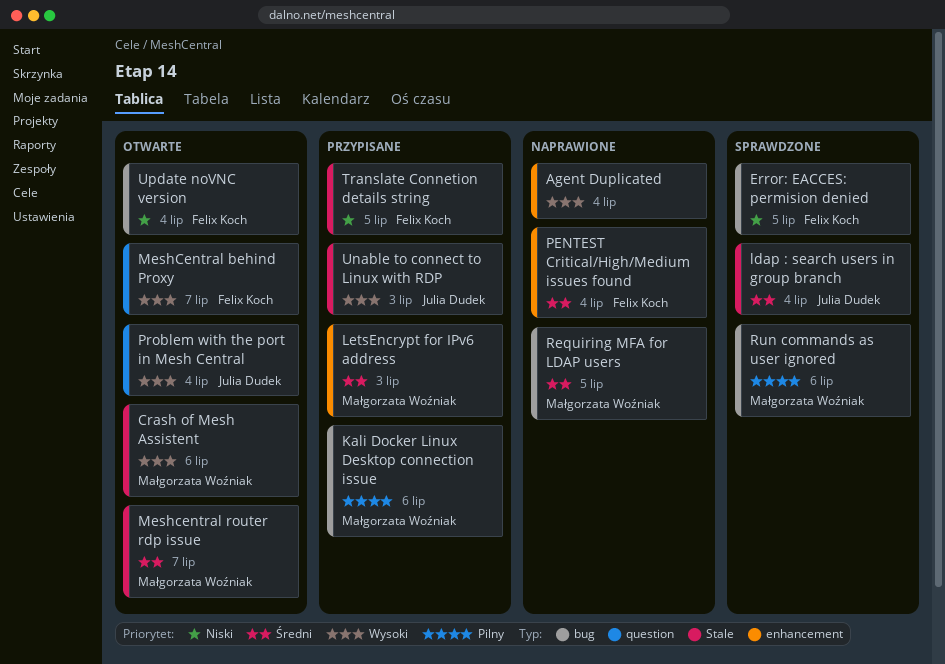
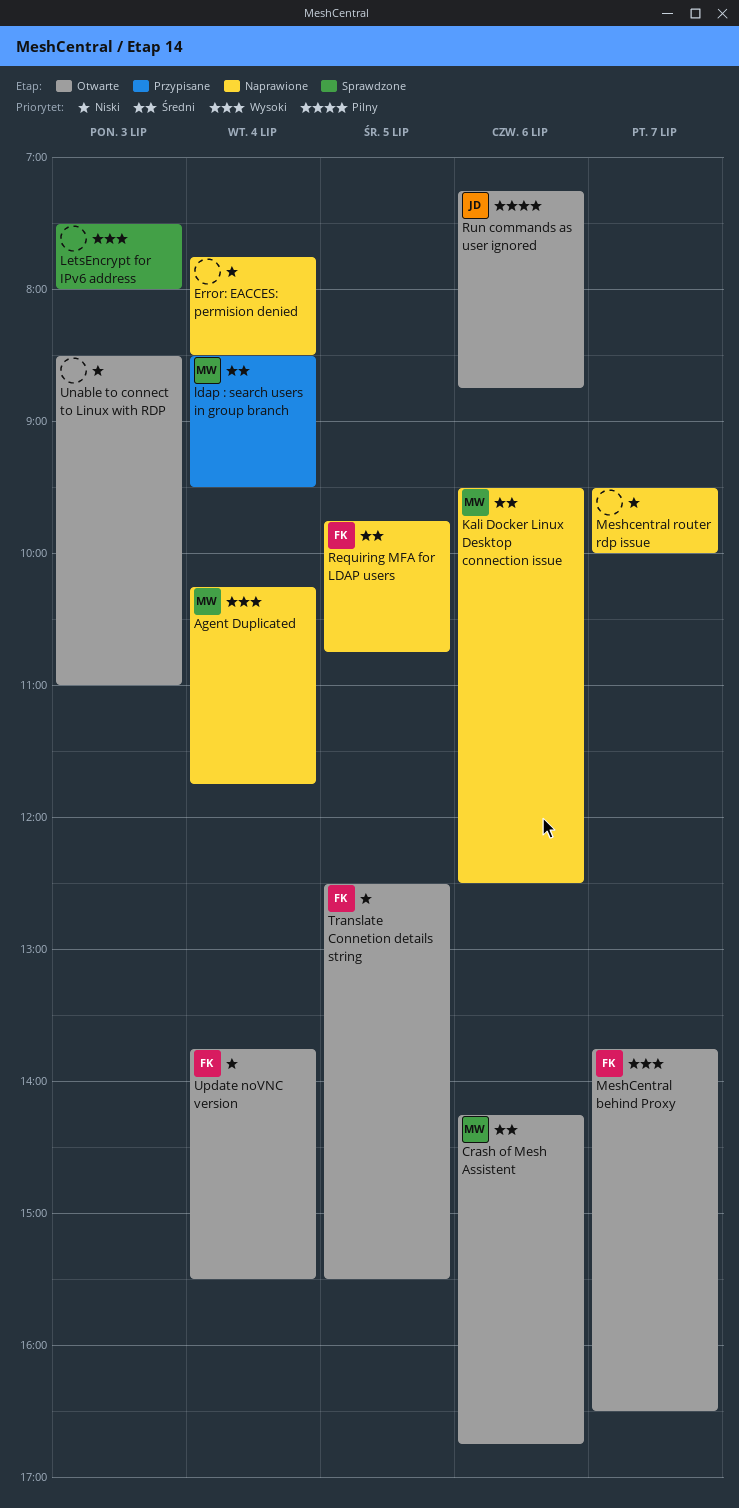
Agent Duplicated, owner: none -> Małgorzata Woźniak
Crash of Mesh Assistent, priority: Wysoki -> Średni
Error: EACCES: permision denied, status: Sprawdzone -> Naprawione
Error: EACCES: permision denied, owner: Felix Koch -> none
Error: EACCES: permision denied, day: Jul 5 -> Jul 4
Kali Docker Linux Desktop connection issue, status: Przypisane -> Naprawione
Kali Docker Linux Desktop connection issue, priority: Pilny -> Średni
ldap : search users in group branch, status: Sprawdzone -> Przypisane
ldap : search users in group branch, owner: Julia Dudek -> Małgorzata Woźniak
LetsEncrypt for IPv6 address, status: Przypisane -> Sprawdzone
LetsEncrypt for IPv6 address, owner: Małgorzata Woźniak -> none
LetsEncrypt for IPv6 address, priority: Średni -> Wysoki
Meshcentral router rdp issue, status: Otwarte -> Naprawione
Meshcentral router rdp issue, owner: Małgorzata Woźniak -> none
Meshcentral router rdp issue, priority: Średni -> Niski
PENTEST Critical/High/Medium issues found: present -> none
Problem with the port in Mesh Central: present -> none
Requiring MFA for LDAP users, owner: Małgorzata Woźniak -> Felix Koch
Run commands as user ignored, status: Sprawdzone -> Otwarte
Run commands as user ignored, owner: Małgorzata Woźniak -> Julia Dudek
Translate Connetion details string, status: Przypisane -> Otwarte
Unable to connect to Linux with RDP, status: Przypisane -> Otwarte
Unable to connect to Linux with RDP, owner: Julia Dudek -> none
Unable to connect to Linux with RDP, priority: Wysoki -> Niski

